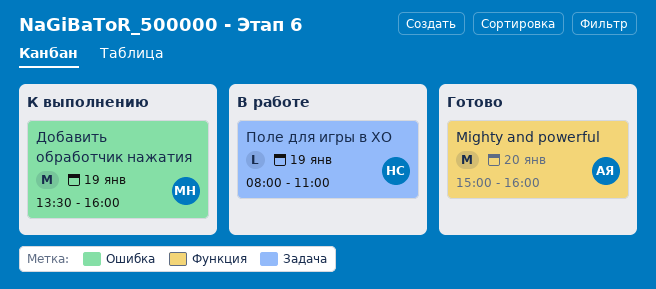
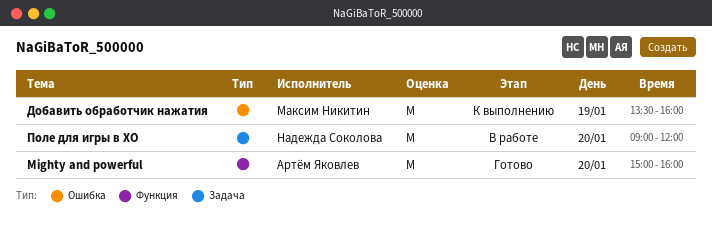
Поле для игры в ХО, estimate: L -> M
Поле для игры в ХО, day: Jan 19 -> Jan 20
Поле для игры в ХО, begins: 08:00 -> 09:00
Поле для игры в ХО, ends: 11:00 -> 12:00

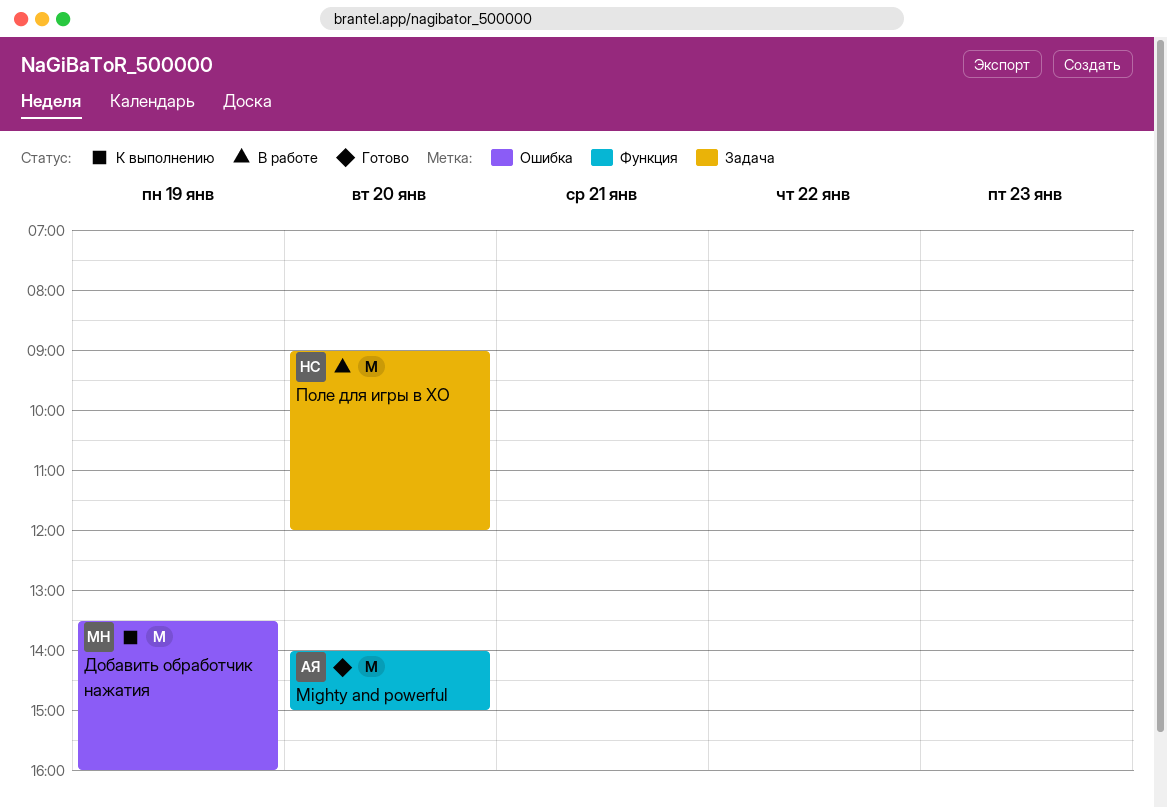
Mighty and powerful, begins: 15:00 -> 14:00
Mighty and powerful, ends: 16:00 -> 15:00

